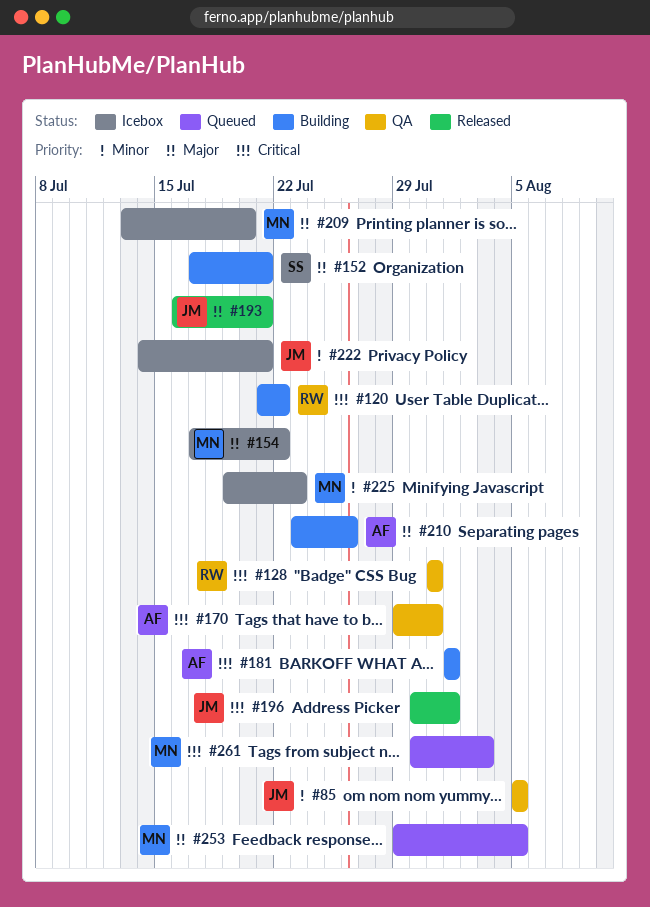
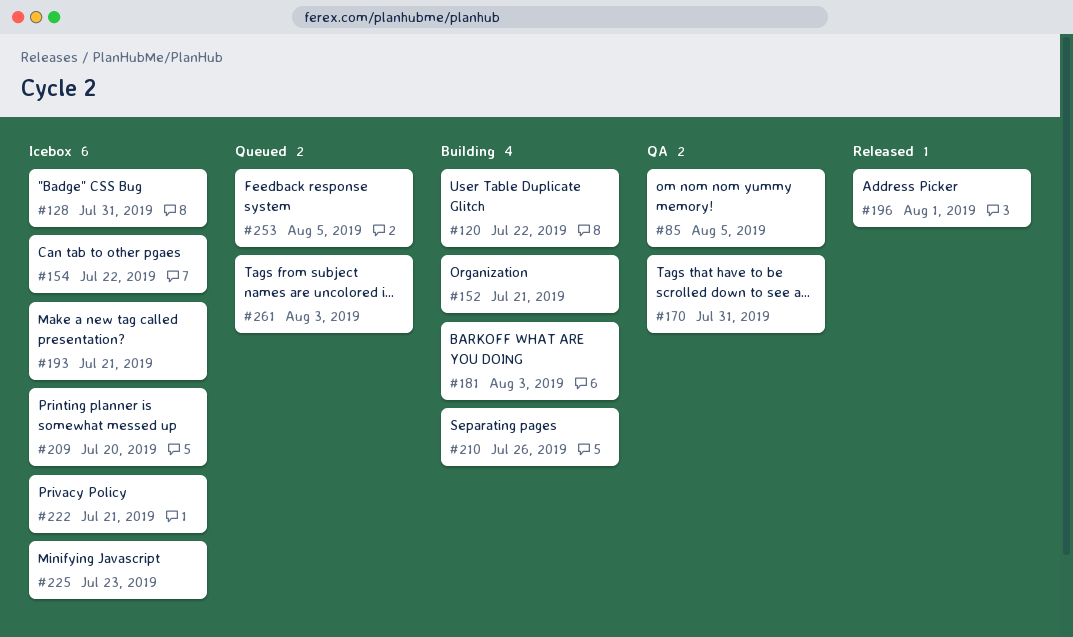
#128, status: QA -> Icebox
#181, due: Aug 1 -> Aug 3
#193, status: Released -> Icebox

